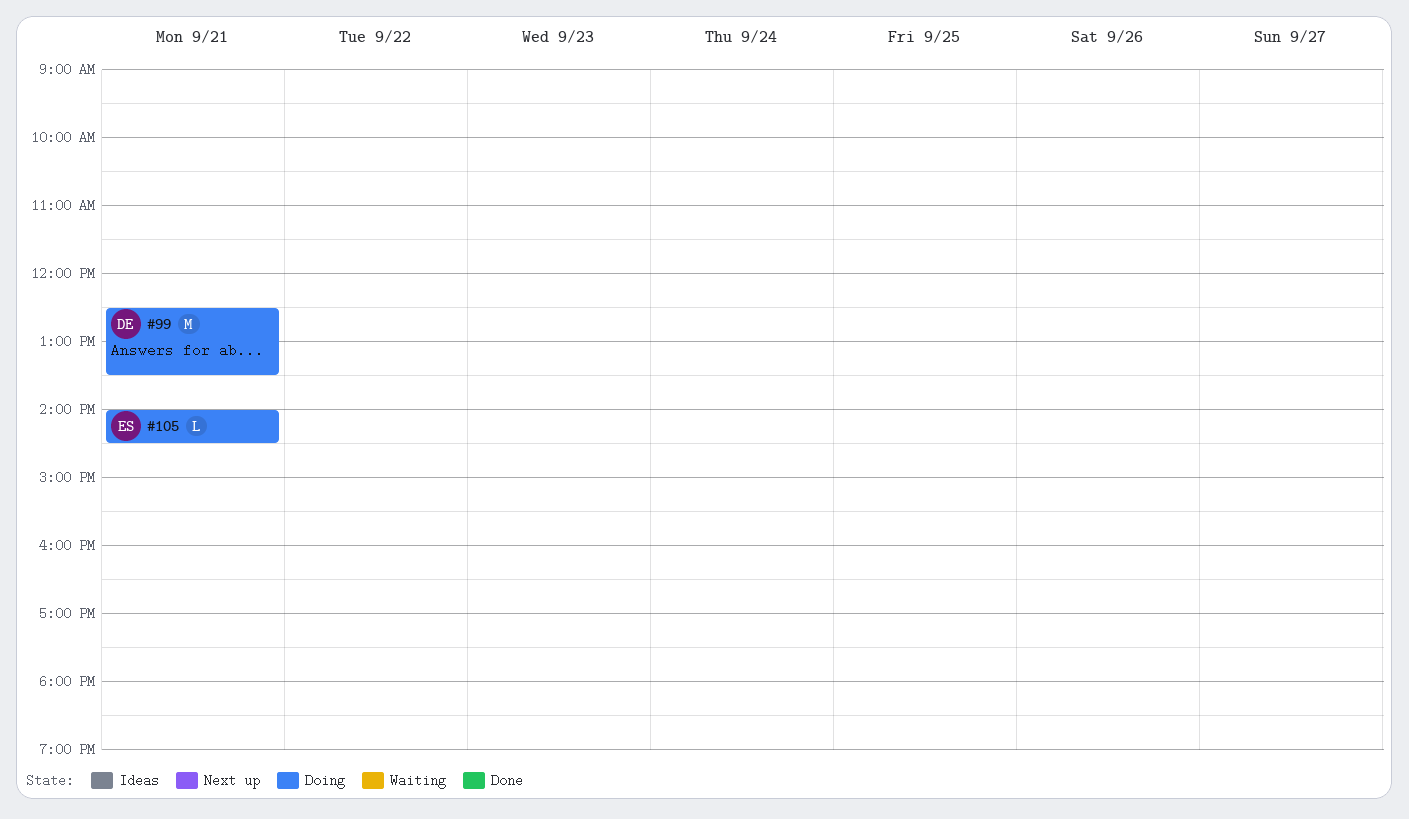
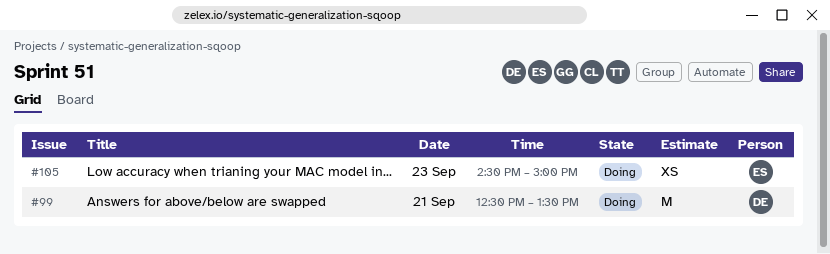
#105, estimate: L -> XS
#105, day: Sep 21 -> Sep 23
#105, begins: 14:00 -> 14:30
#105, ends: 14:30 -> 15:00

